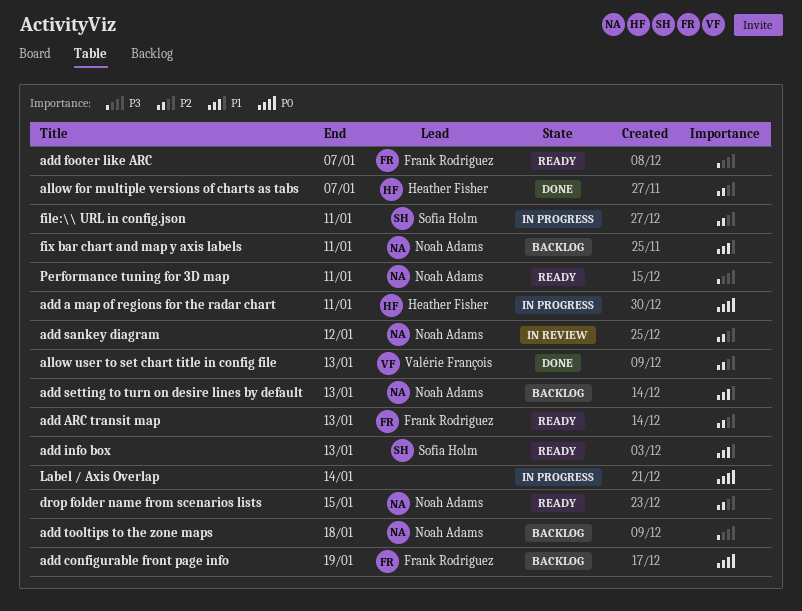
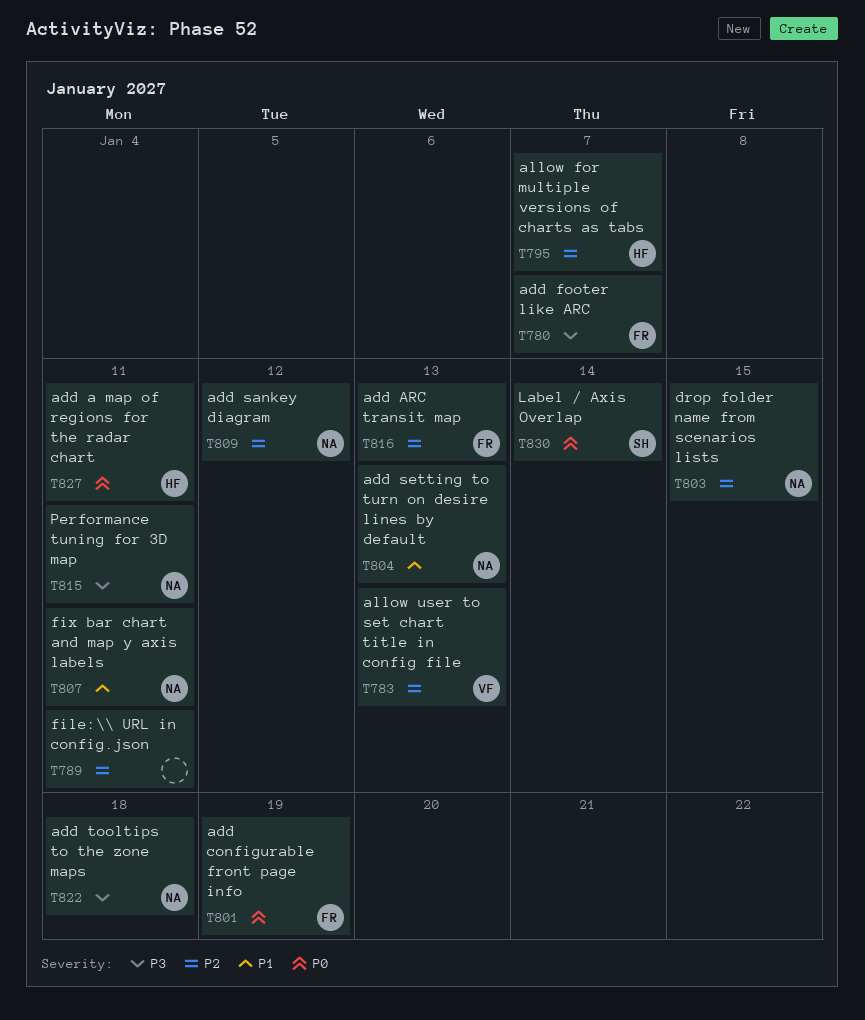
add info box: present -> none
file:\\ URL in config.json, owner: Sofia Holm -> none
Label / Axis Overlap, owner: none -> Sofia Holm

